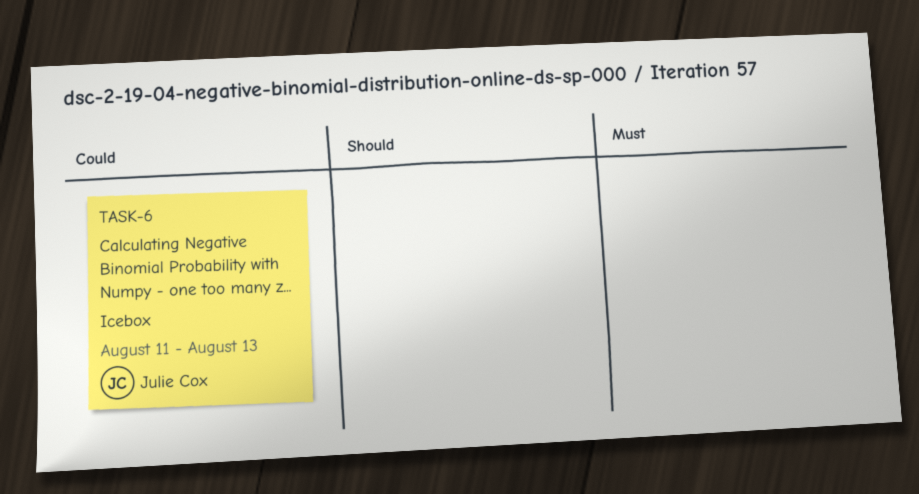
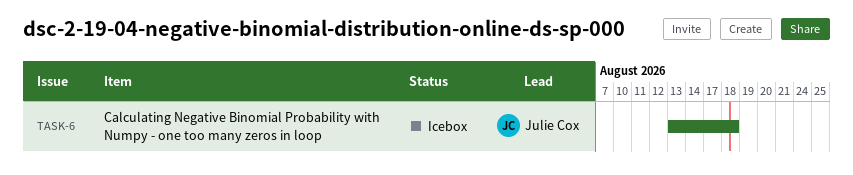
TASK-6, start: Aug 11 -> Aug 13
TASK-6, due: Aug 13 -> Aug 18

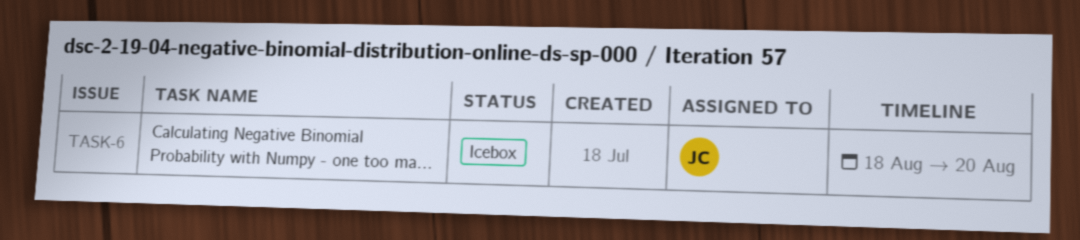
TASK-6, start: Aug 13 -> Aug 18
TASK-6, due: Aug 18 -> Aug 20

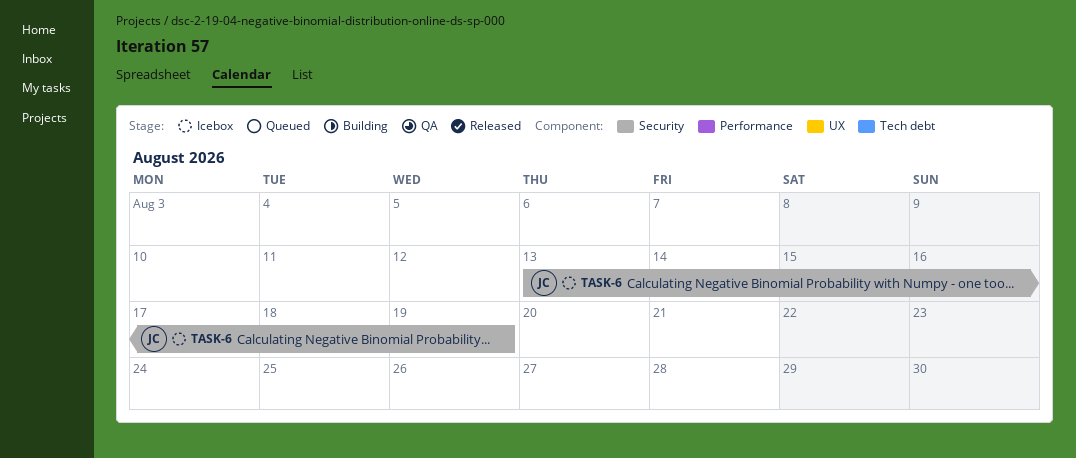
TASK-6, start: Aug 18 -> Aug 13
TASK-6, due: Aug 20 -> Aug 19

